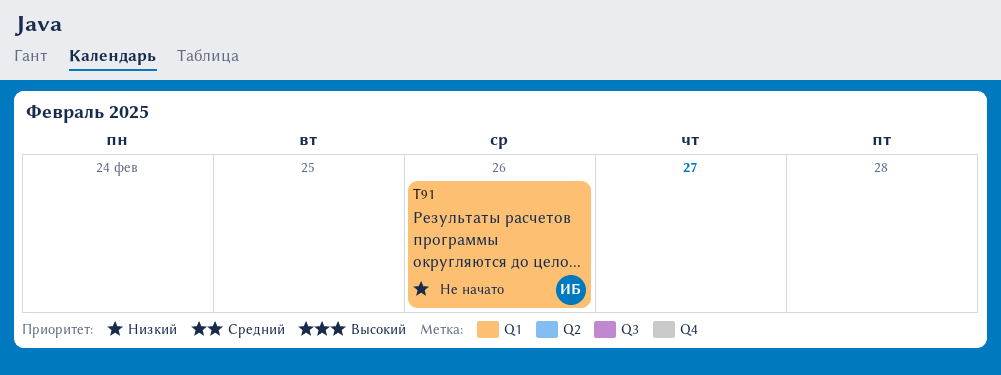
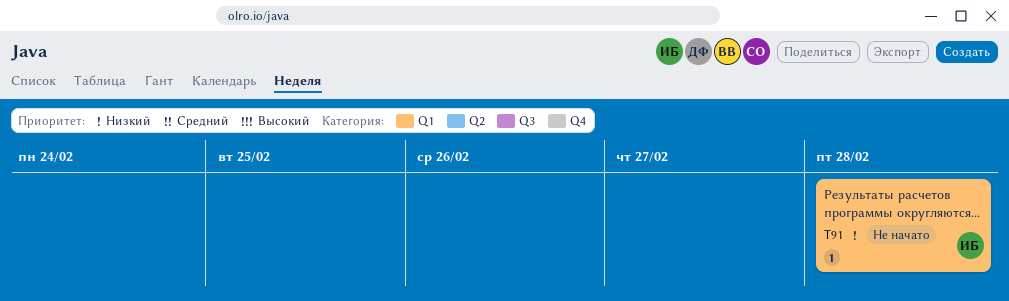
T91, due: Feb 26 -> Feb 28

